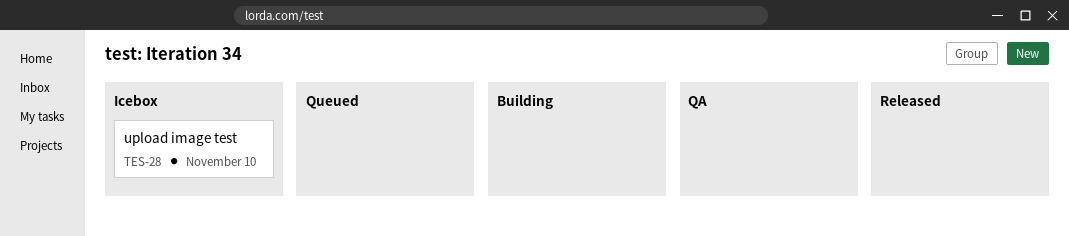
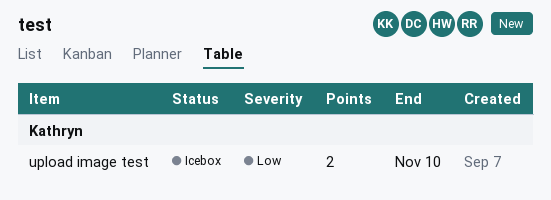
upload image test, estimate: 1 -> 2

